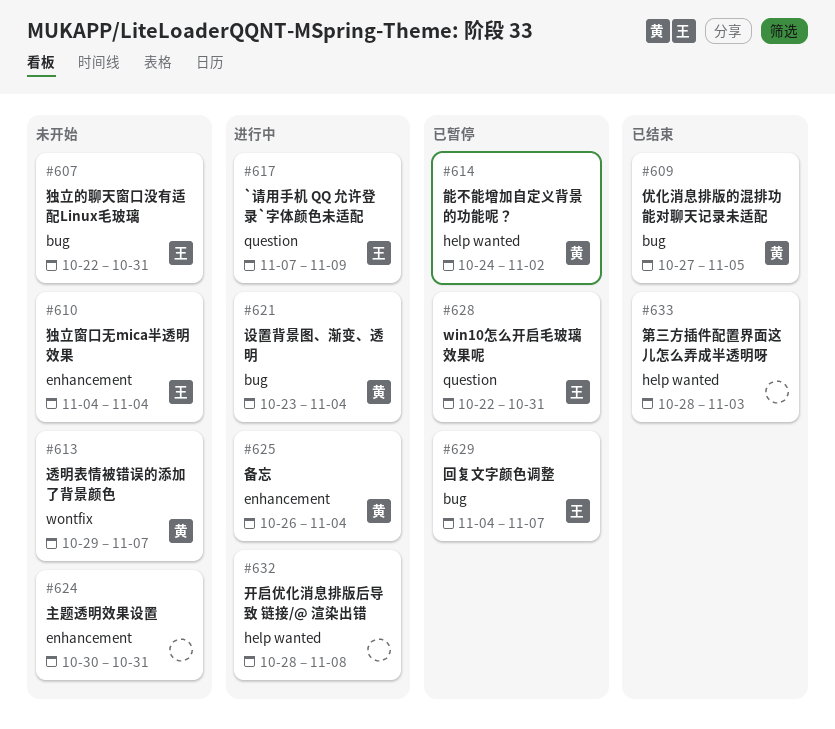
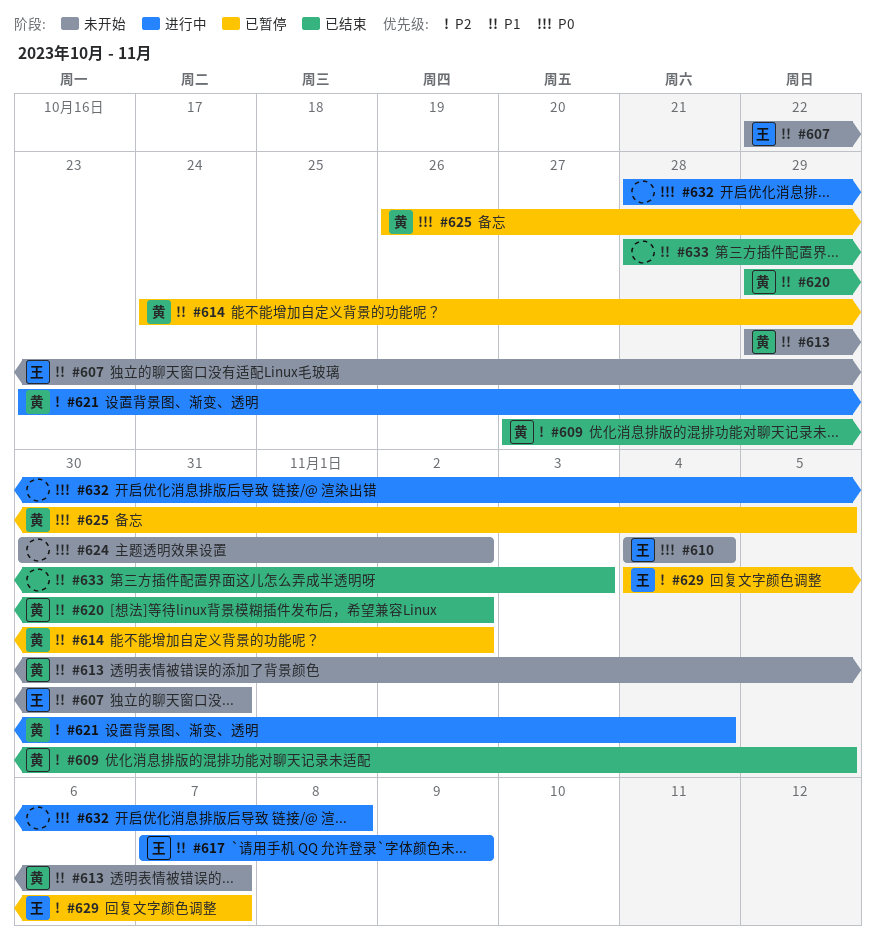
#620: none -> present
#624, due: Oct 31 -> Nov 2
#625, status: 进行中 -> 已暂停
#625, due: Nov 4 -> Nov 5
#628: present -> none

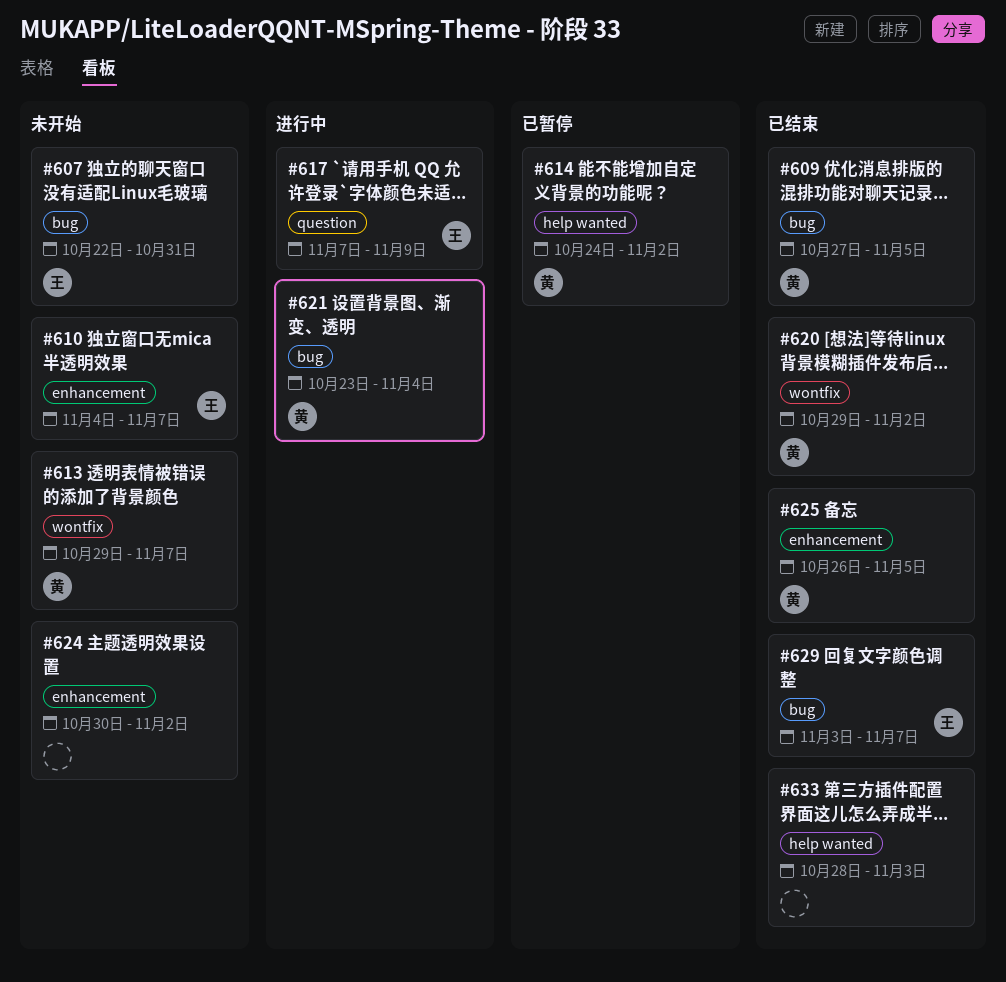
#610, due: Nov 4 -> Nov 7
#625, status: 已暂停 -> 已结束
#629, status: 已暂停 -> 已结束
#629, start: Nov 4 -> Nov 3
#632: present -> none

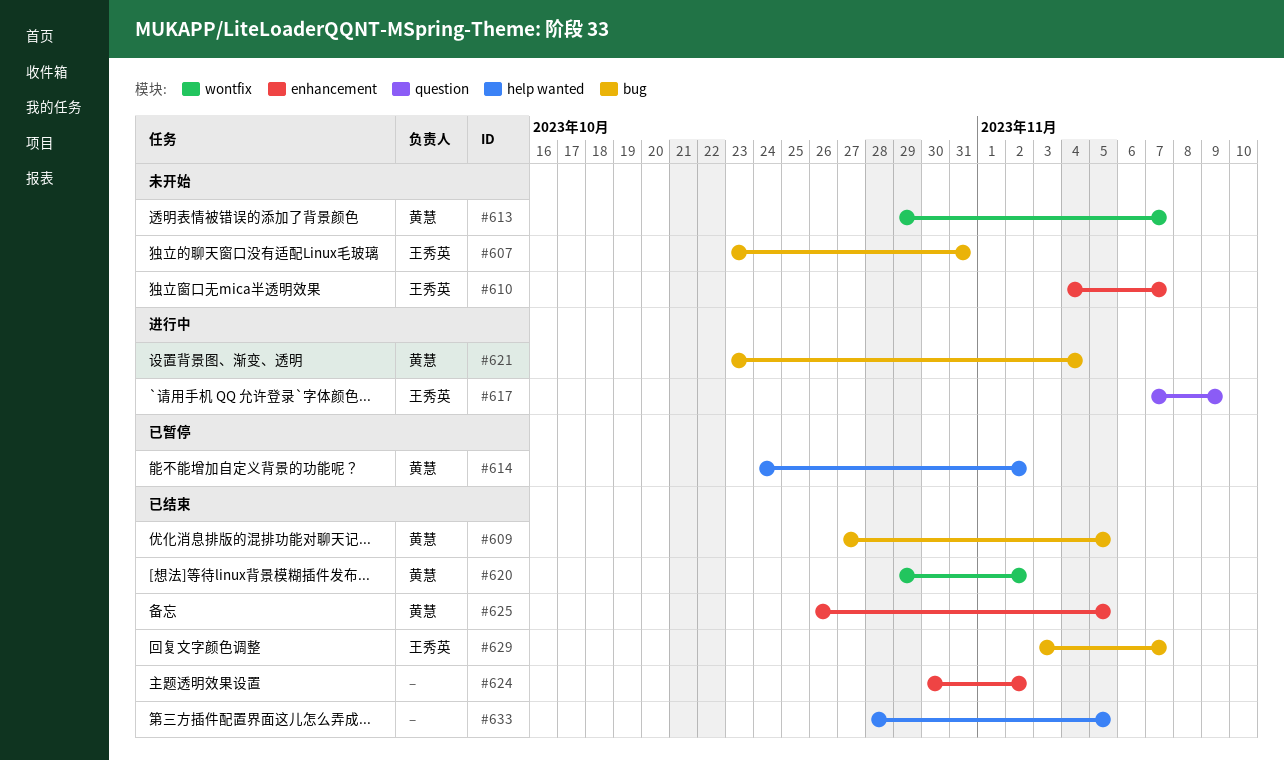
#607, start: Oct 22 -> Oct 23
#624, status: 未开始 -> 已结束
#633, due: Nov 3 -> Nov 5

